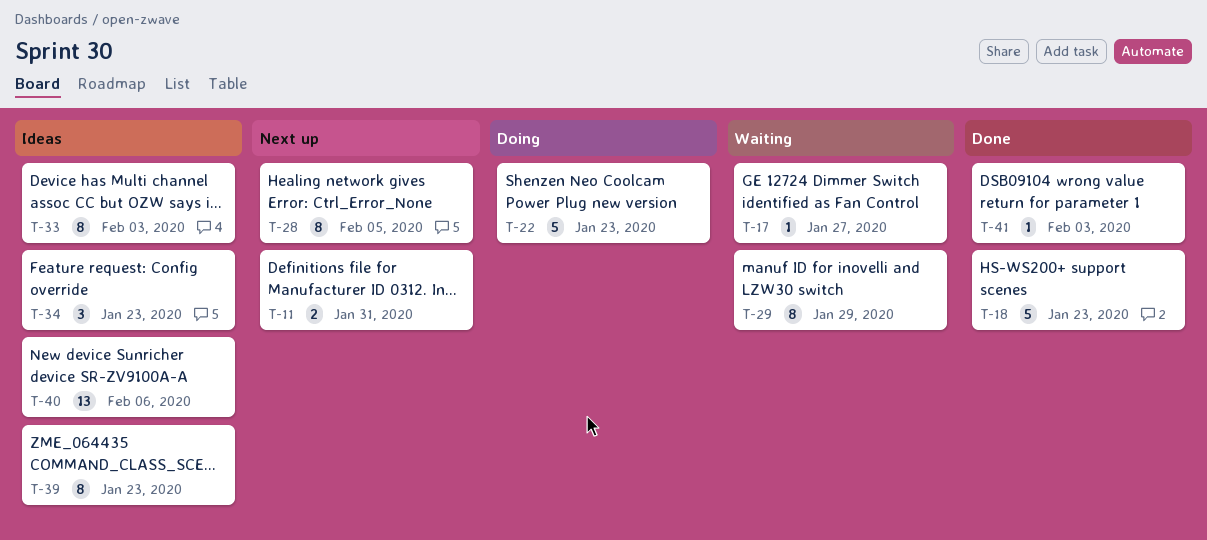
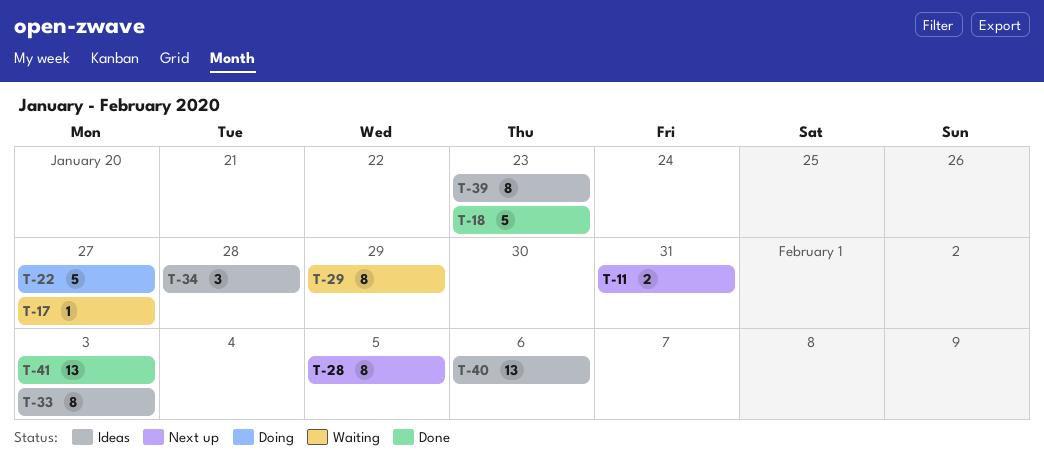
T-22, due: Jan 23 -> Jan 27
T-34, due: Jan 23 -> Jan 28
T-41, estimate: 1 -> 13

